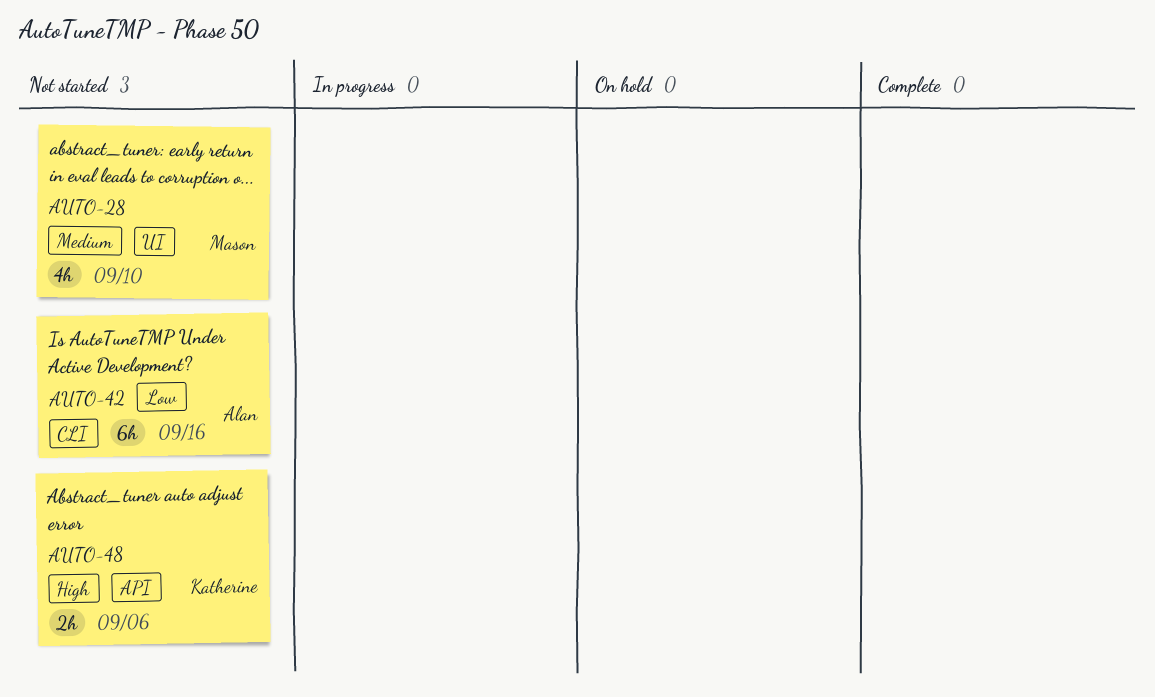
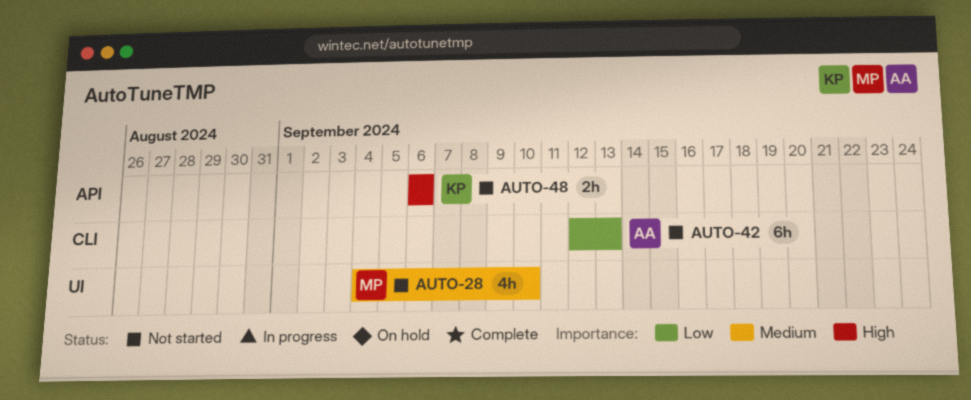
AUTO-42, due: Sep 16 -> Sep 13

